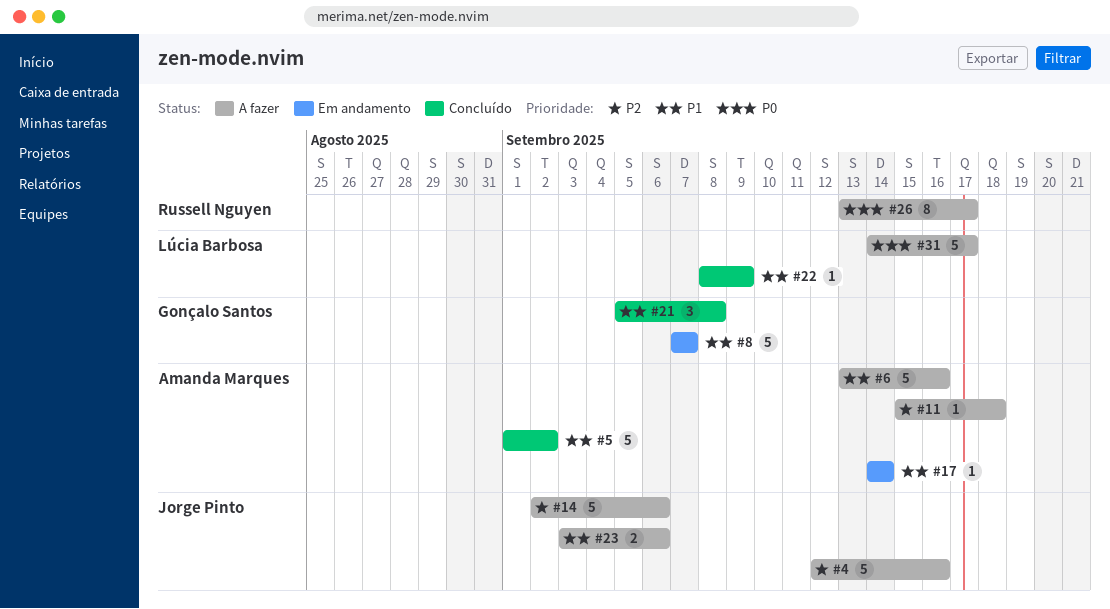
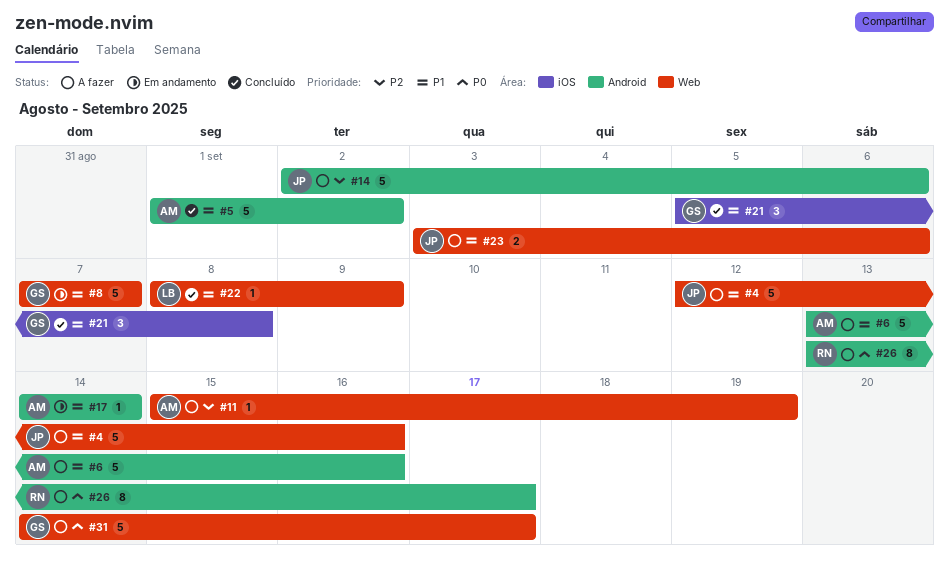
#4, priority: P2 -> P1
#11, due: Sep 18 -> Sep 19
#31, owner: Lúcia Barbosa -> Gonçalo Santos

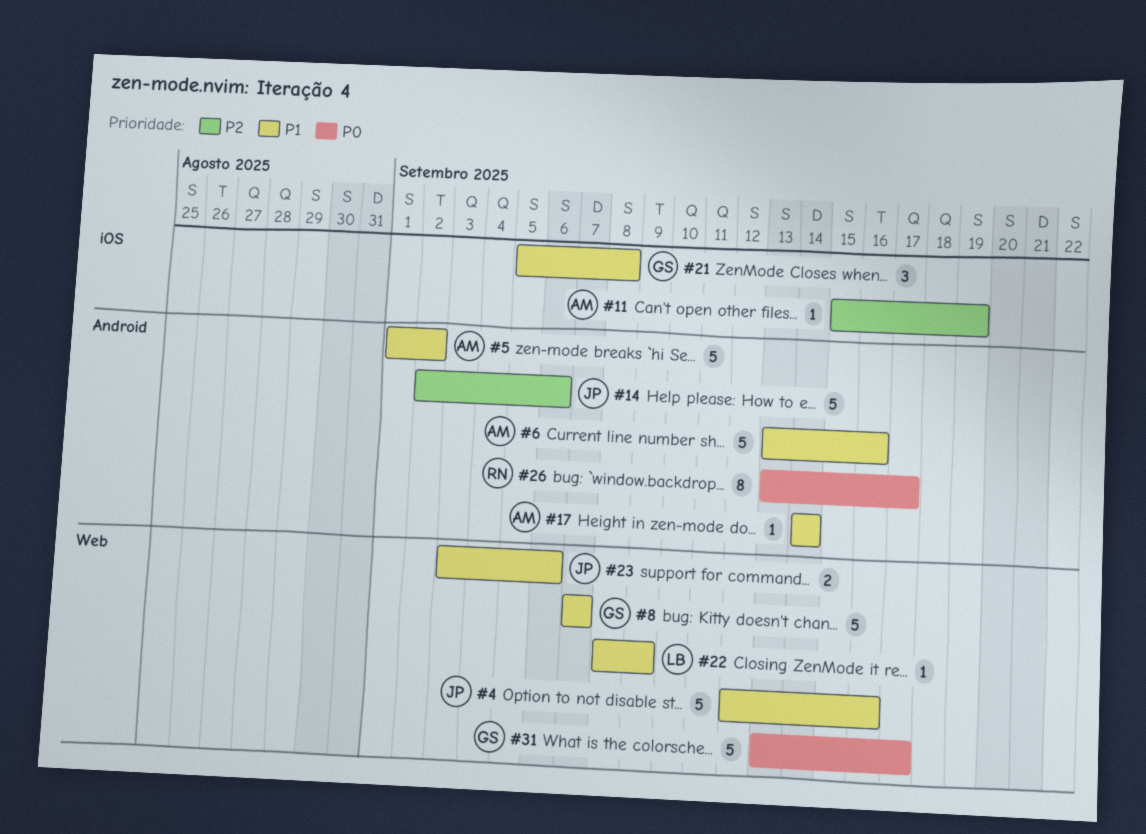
#11, label: Web -> iOS
#31, start: Sep 14 -> Sep 13

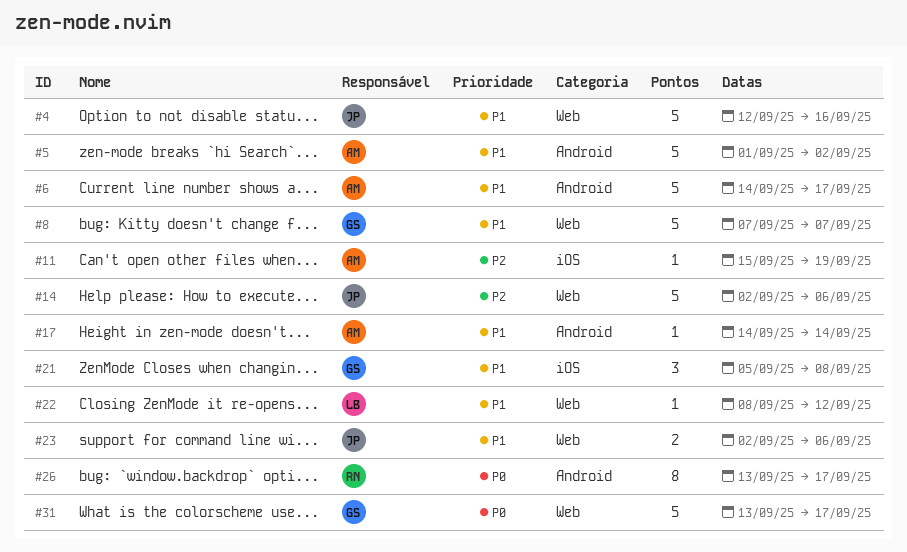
#6, start: Sep 13 -> Sep 14
#6, due: Sep 16 -> Sep 17
#14, label: Android -> Web
#22, due: Sep 9 -> Sep 12
#23, start: Sep 3 -> Sep 2

